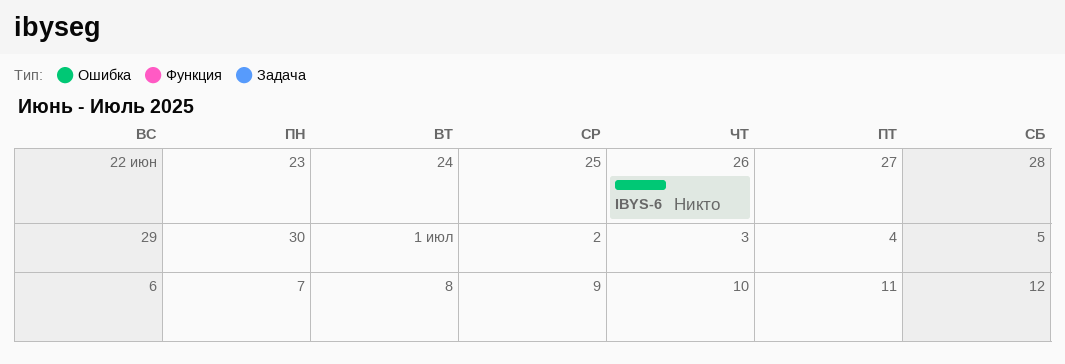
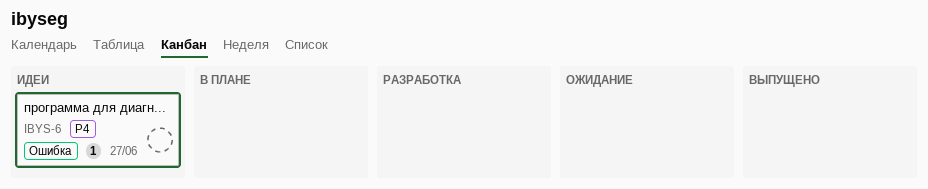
IBYS-6, due: Jun 26 -> Jun 27

